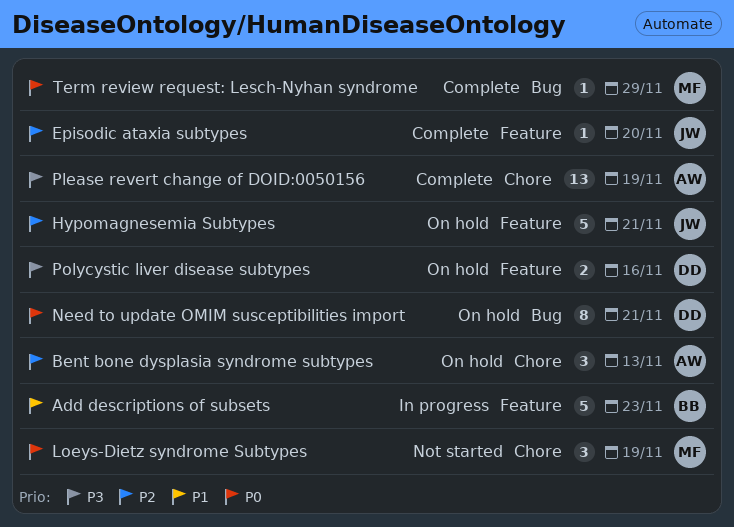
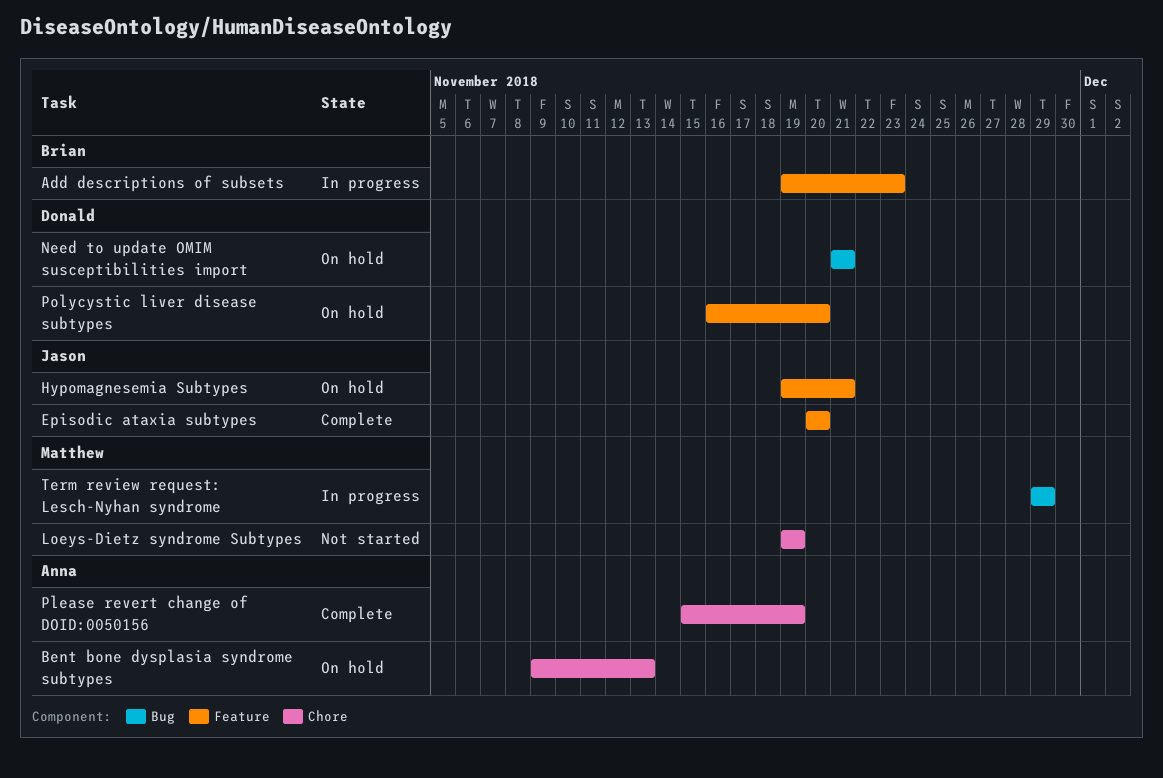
Polycystic liver disease subtypes, due: Nov 16 -> Nov 20
Term review request: Lesch-Nyhan syndrome, status: Complete -> In progress

